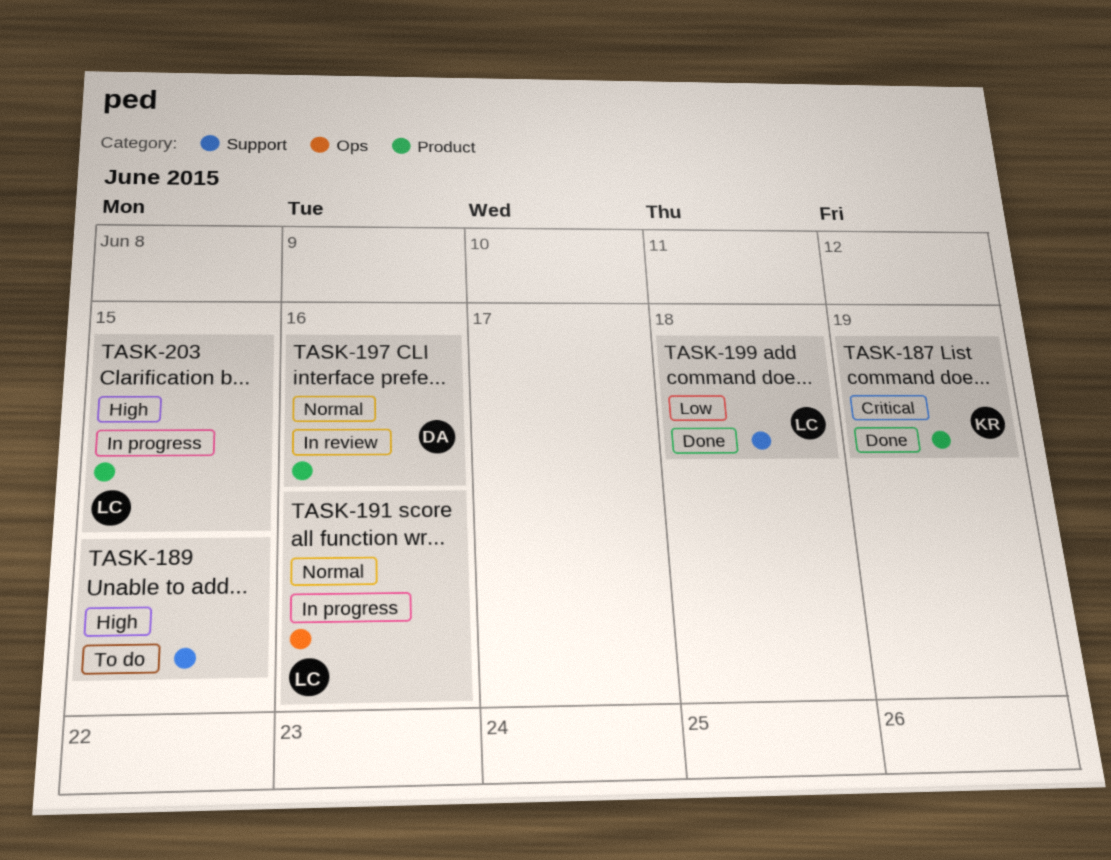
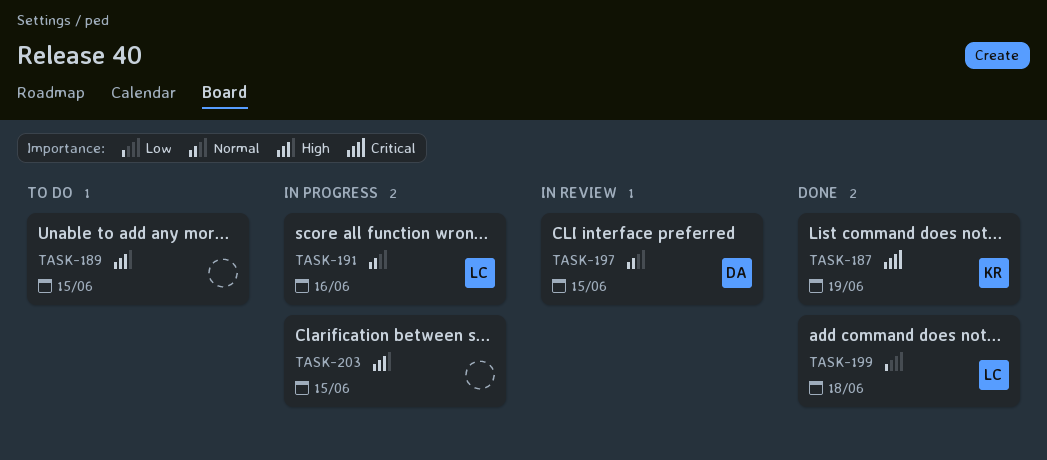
TASK-197, due: Jun 16 -> Jun 15
TASK-203, owner: LC -> none

